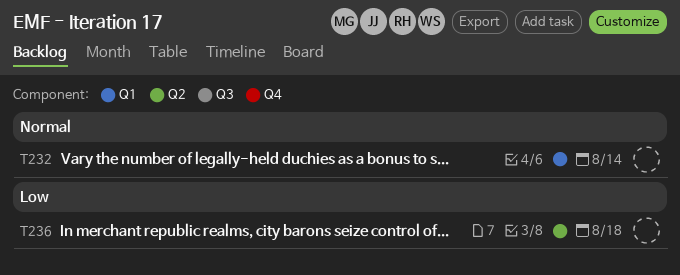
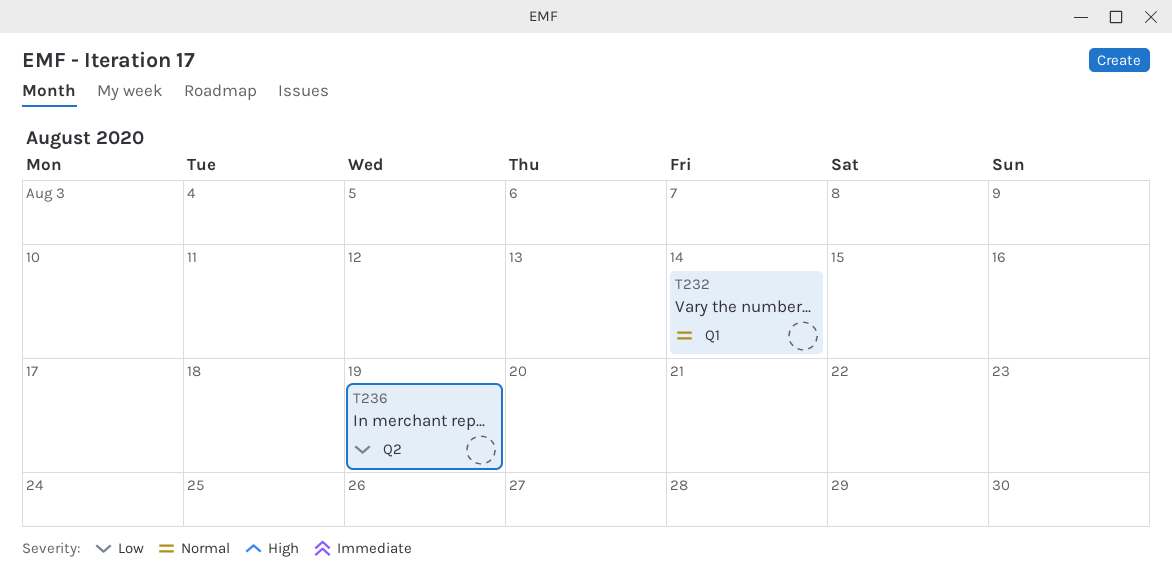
T236, due: Aug 18 -> Aug 19

